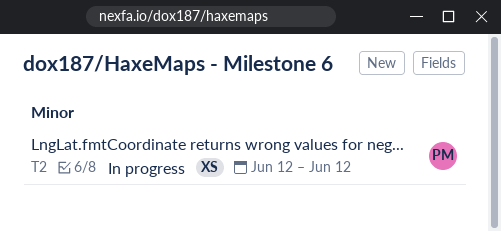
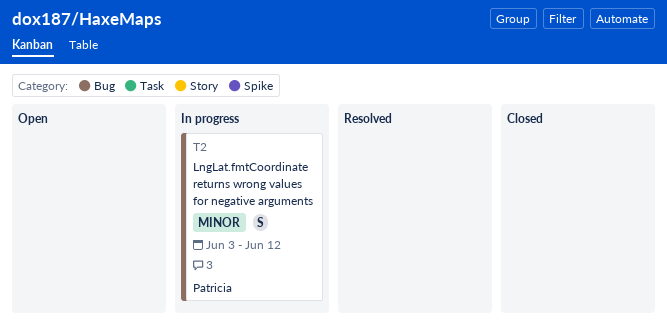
T2, estimate: XS -> S
T2, start: Jun 12 -> Jun 3

